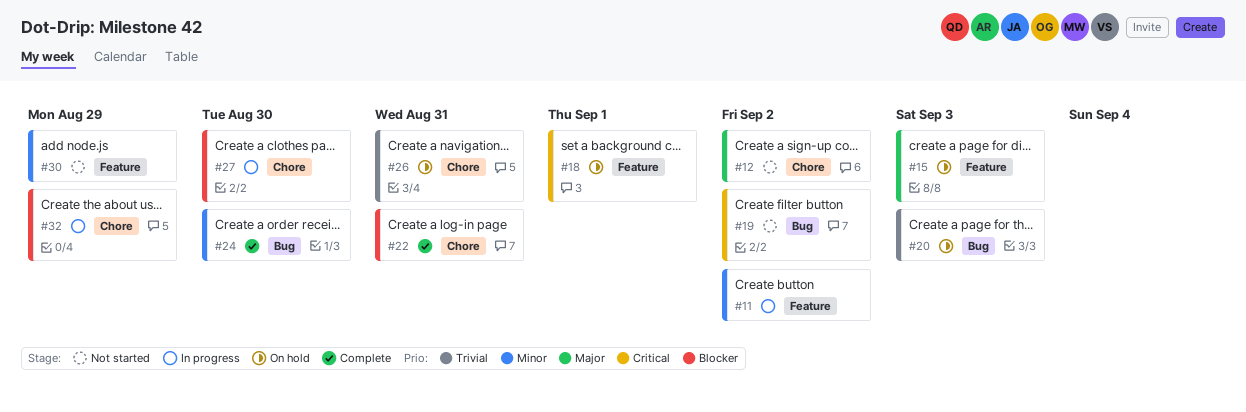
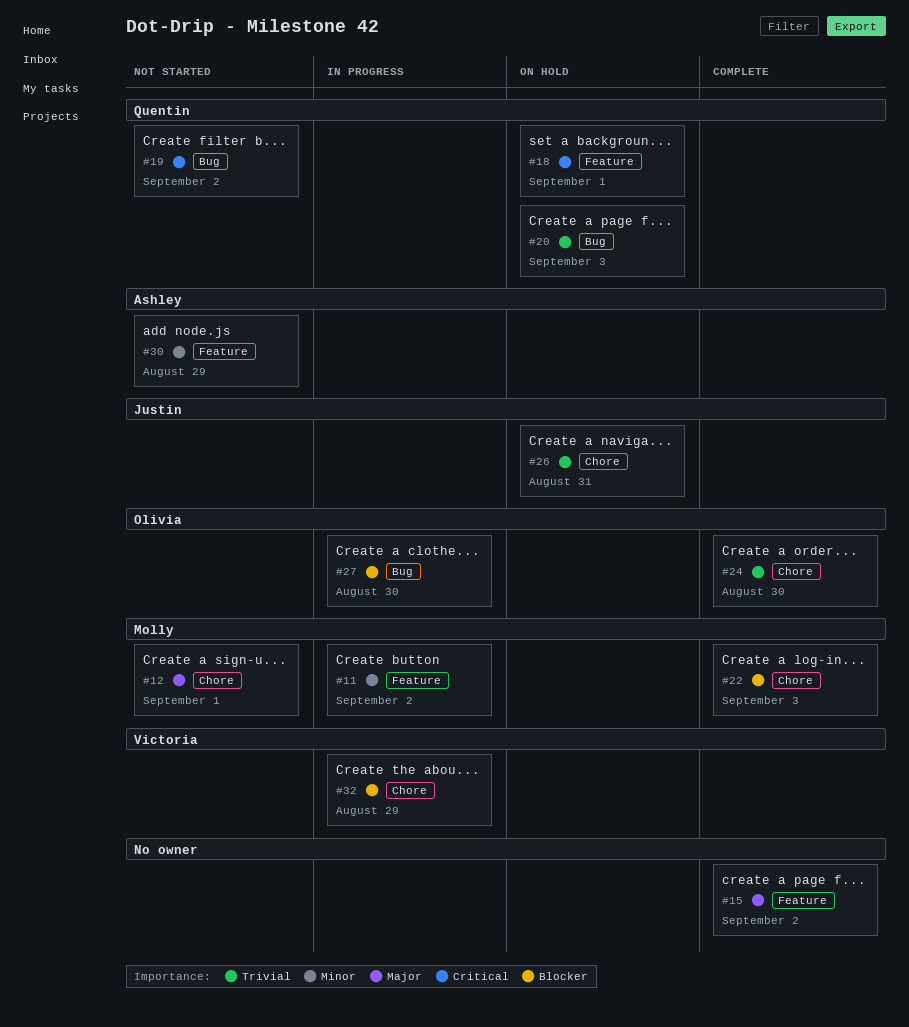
#12, due: Sep 2 -> Sep 1
#15, status: On hold -> Complete
#15, due: Sep 3 -> Sep 2
#22, due: Aug 31 -> Sep 3
#24, priority: Minor -> Trivial
#24, label: Bug -> Chore
#27, label: Chore -> Bug

